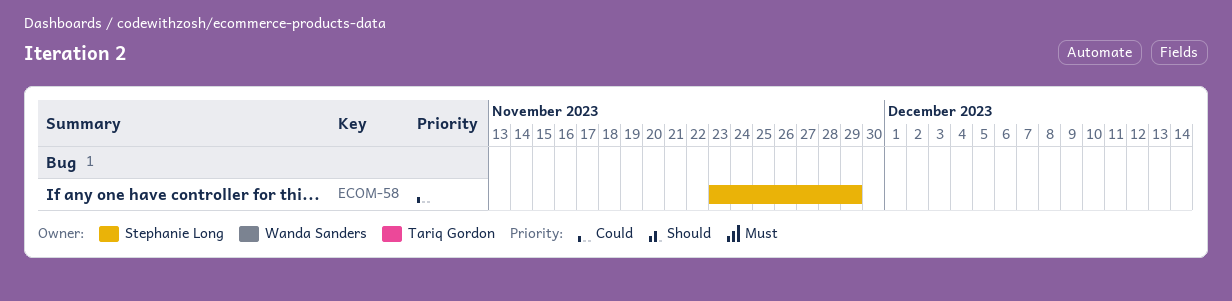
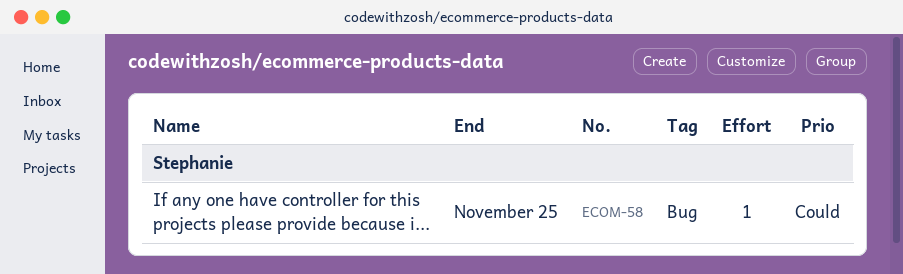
ECOM-58, due: Nov 29 -> Nov 25

